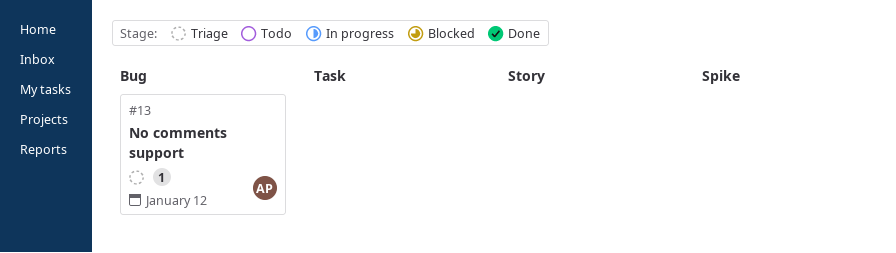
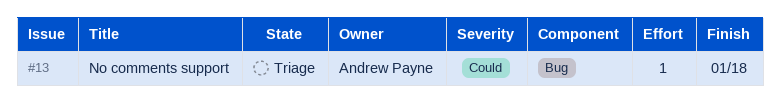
#13, due: Jan 12 -> Jan 18

